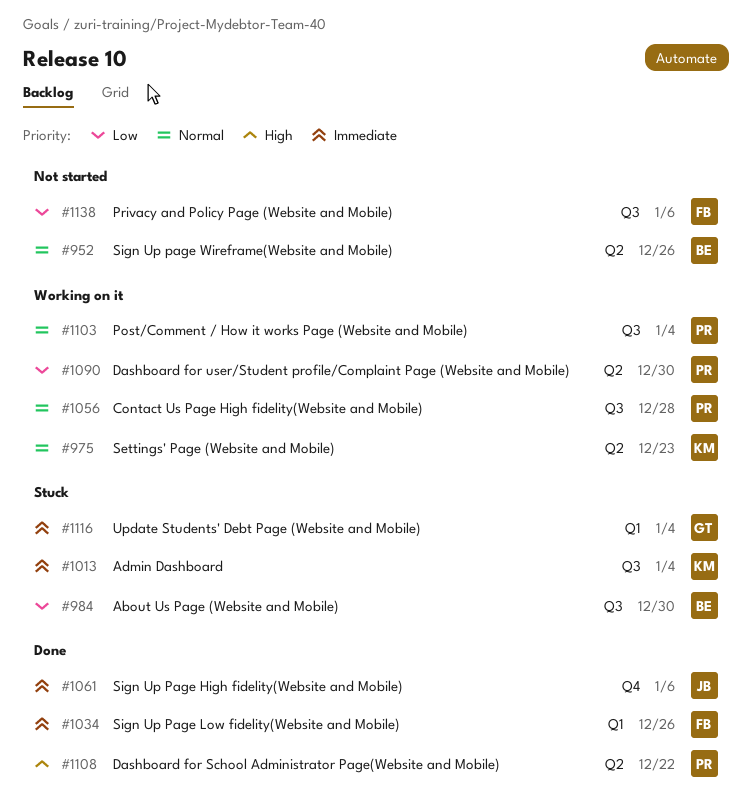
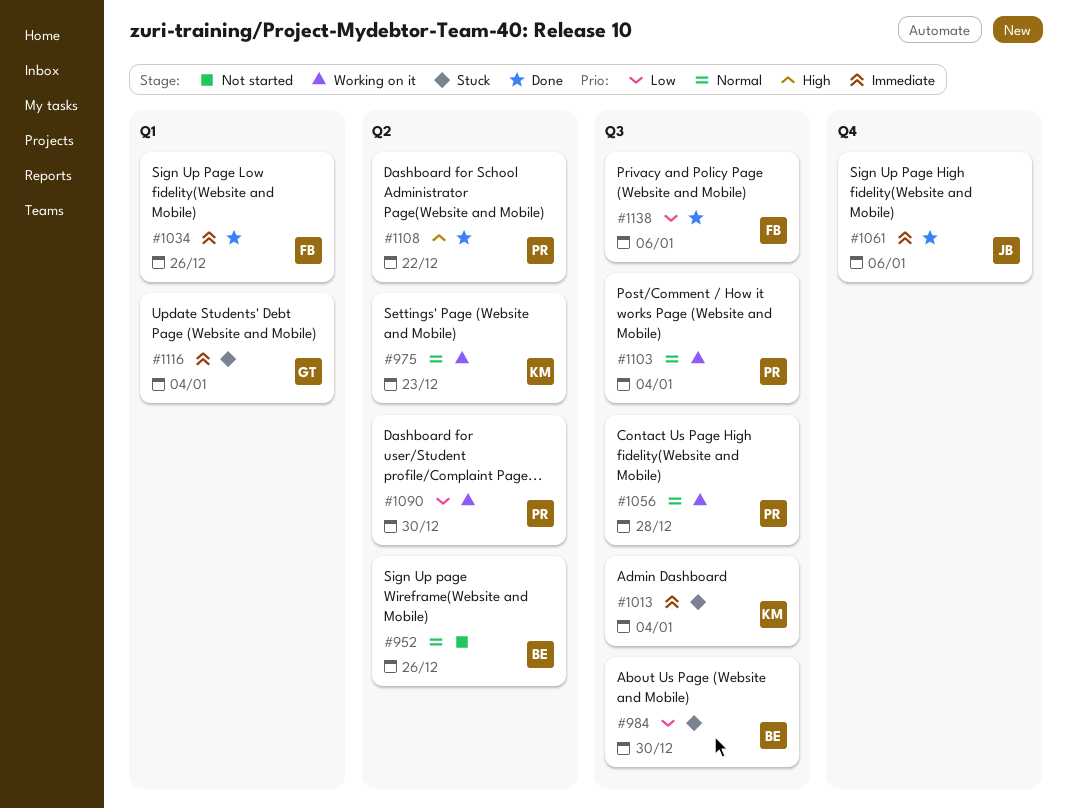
#1138, status: Not started -> Done

